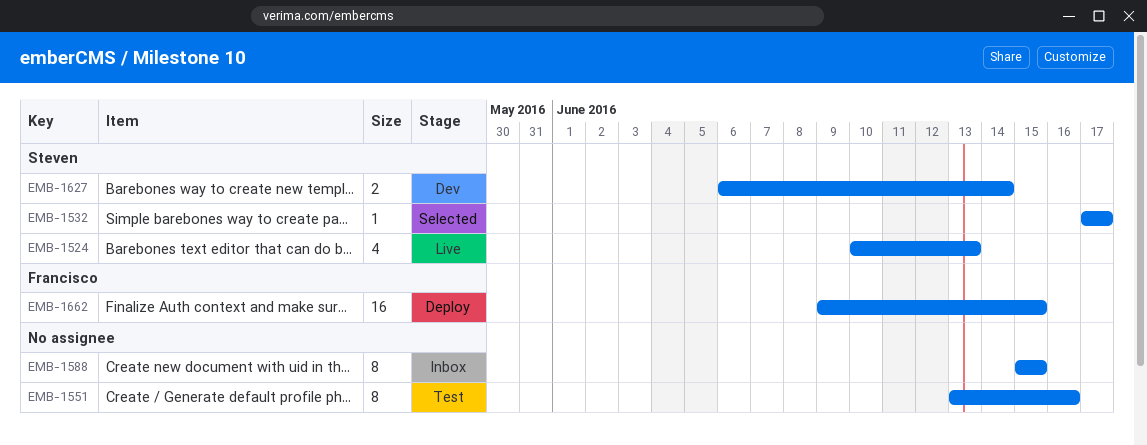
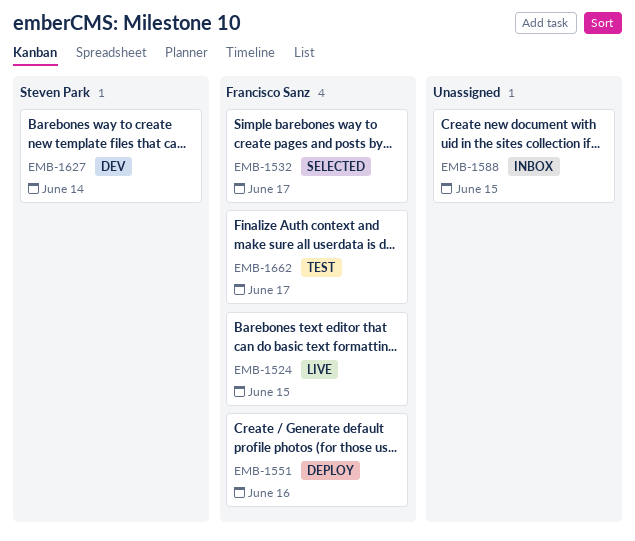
EMB-1524, owner: Steven Park -> Francisco Sanz
EMB-1524, due: Jun 13 -> Jun 15
EMB-1532, owner: Steven Park -> Francisco Sanz
EMB-1551, status: Test -> Deploy
EMB-1551, owner: none -> Francisco Sanz
EMB-1662, status: Deploy -> Test
EMB-1662, due: Jun 15 -> Jun 17

